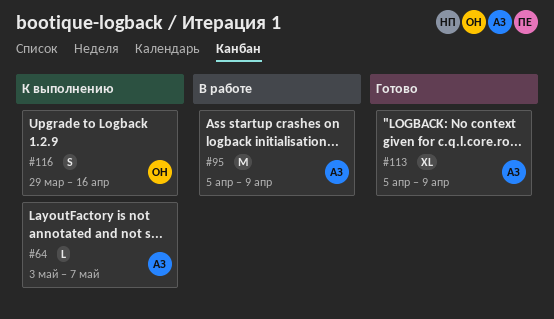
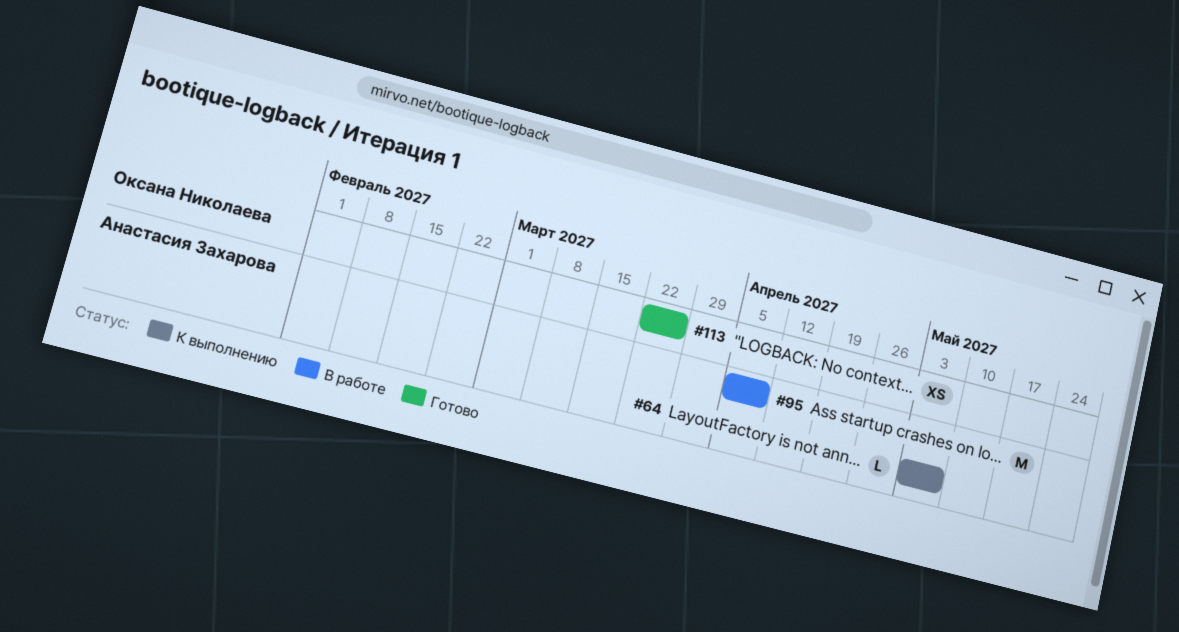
#113, owner: Анастасия Захарова -> Оксана Николаева
#113, estimate: XL -> XS
#113, start: Apr 5 -> Mar 22
#113, due: Apr 9 -> Mar 26
#116: present -> none

